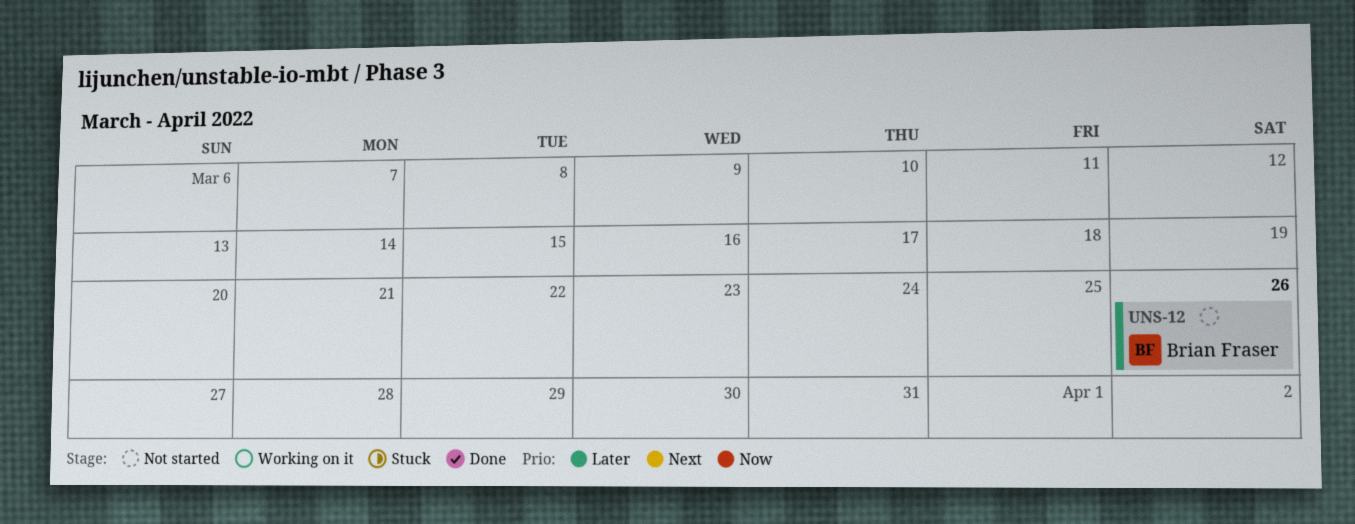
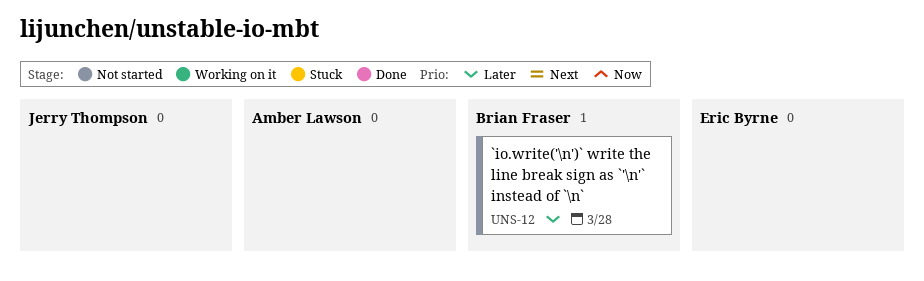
UNS-12, due: Mar 26 -> Mar 28

